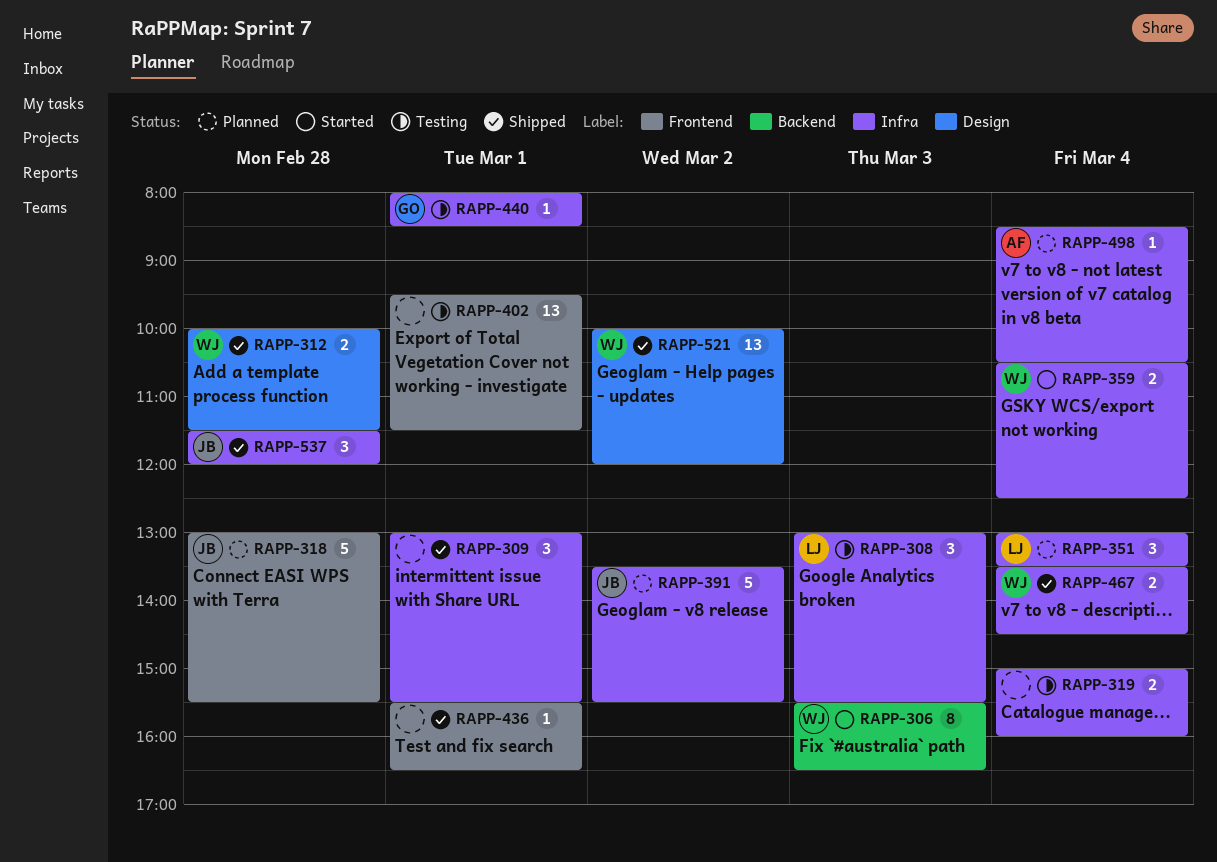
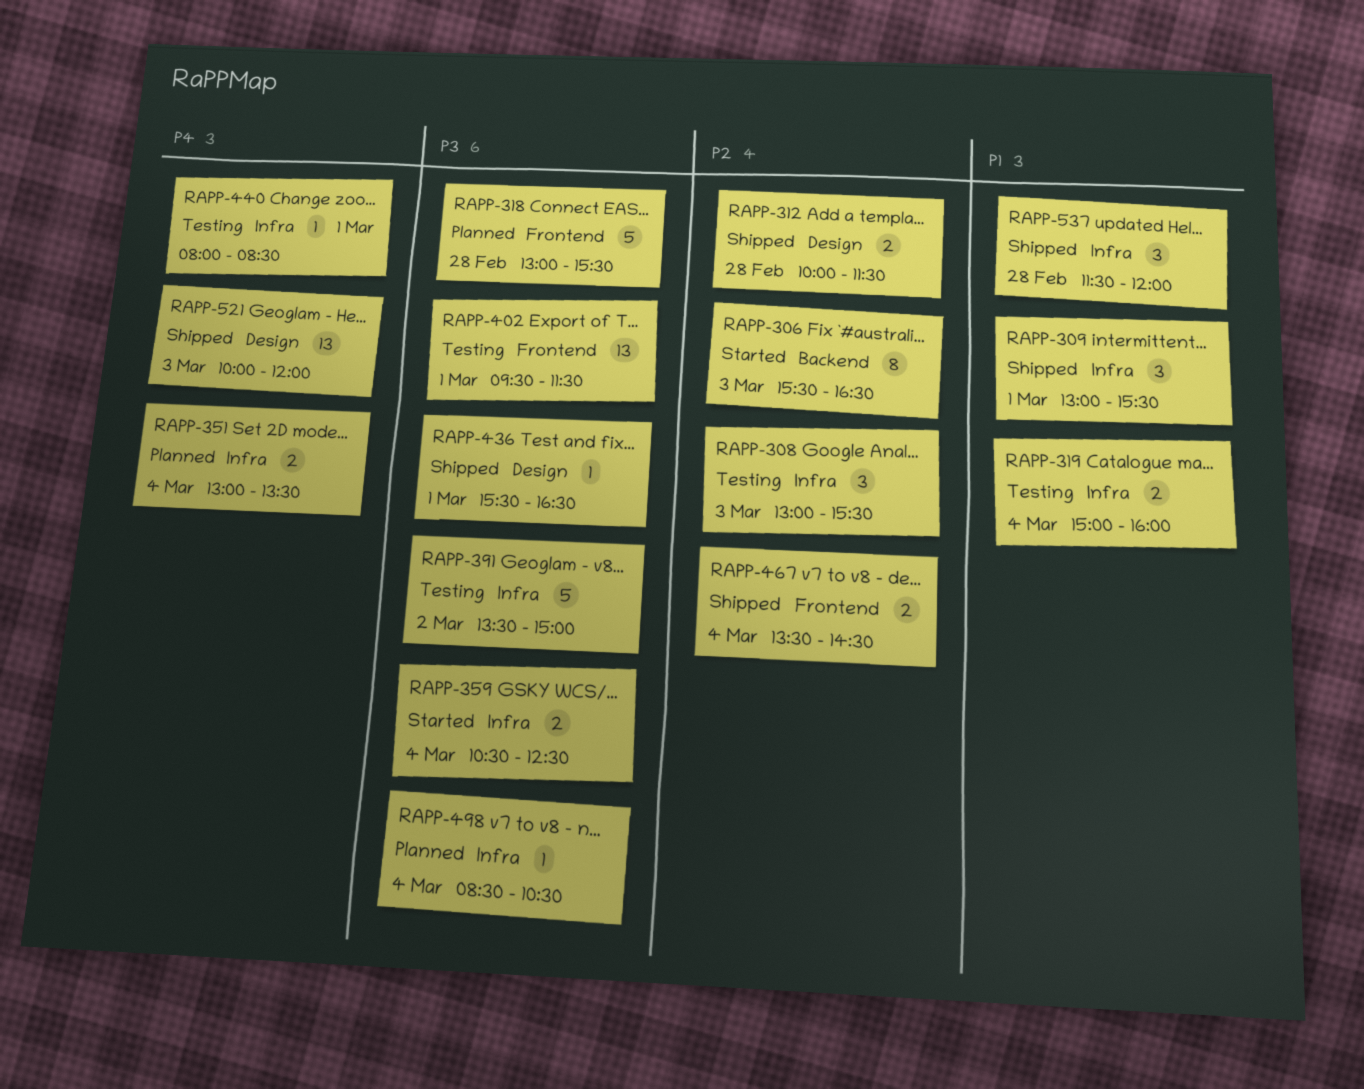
RAPP-351, estimate: 3 -> 2
RAPP-391, status: Planned -> Testing
RAPP-391, ends: 15:30 -> 15:00
RAPP-436, label: Frontend -> Design
RAPP-467, label: Infra -> Frontend
RAPP-521, day: Mar 2 -> Mar 3

